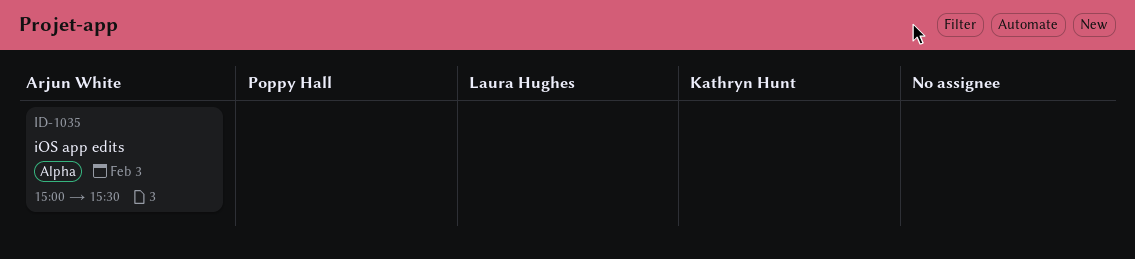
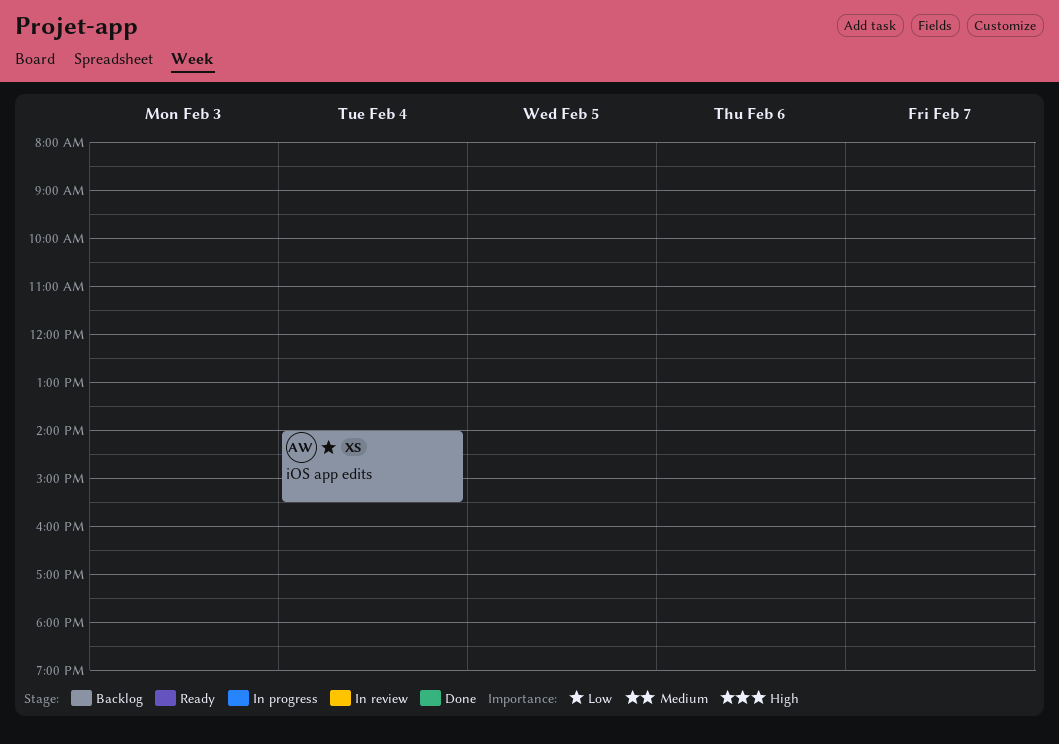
iOS app edits, day: Feb 3 -> Feb 4
iOS app edits, begins: 15:00 -> 14:00

